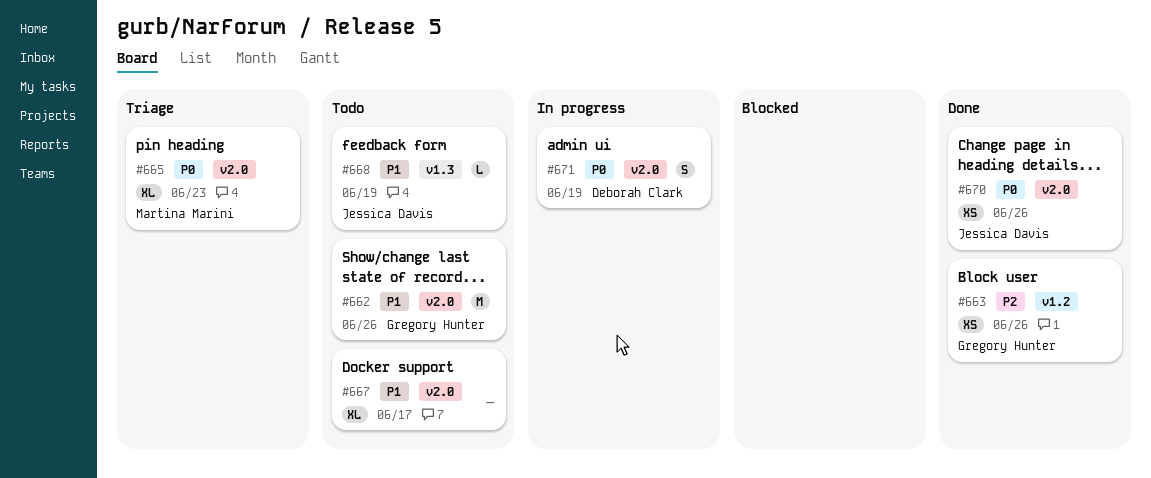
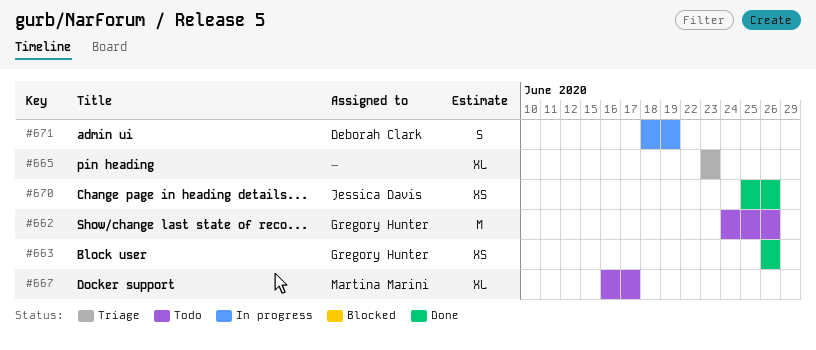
#665, owner: Martina Marini -> none
#667, owner: none -> Martina Marini
#668: present -> none

